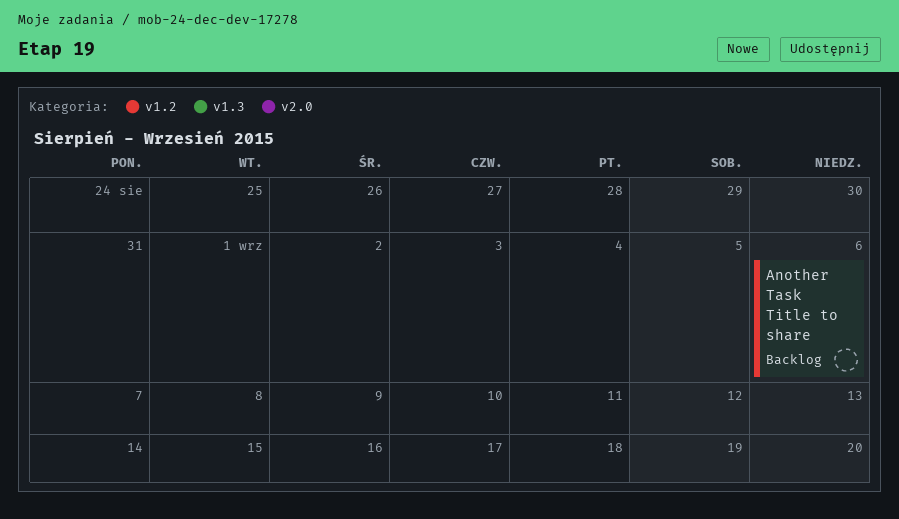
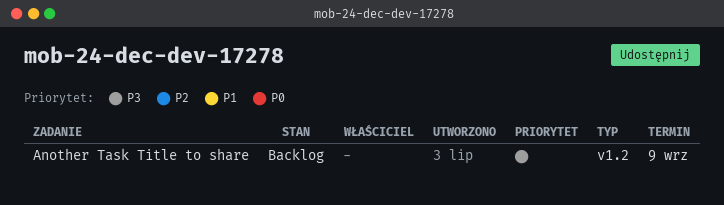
Another Task Title to share, due: Sep 6 -> Sep 9

